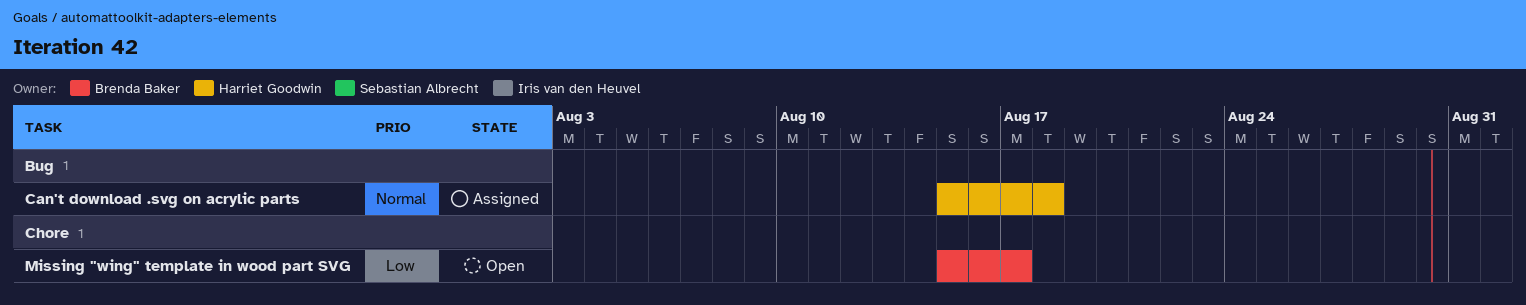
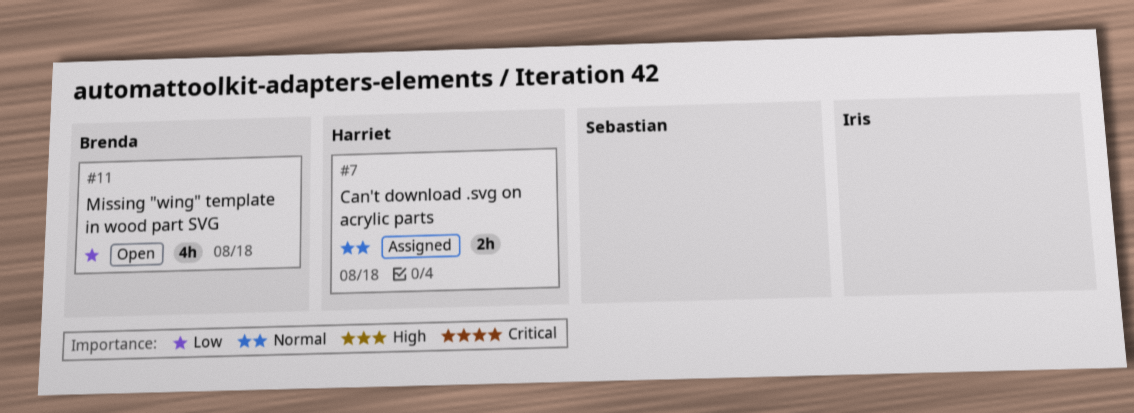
Missing "wing" template in wood part SVG, due: Aug 17 -> Aug 18

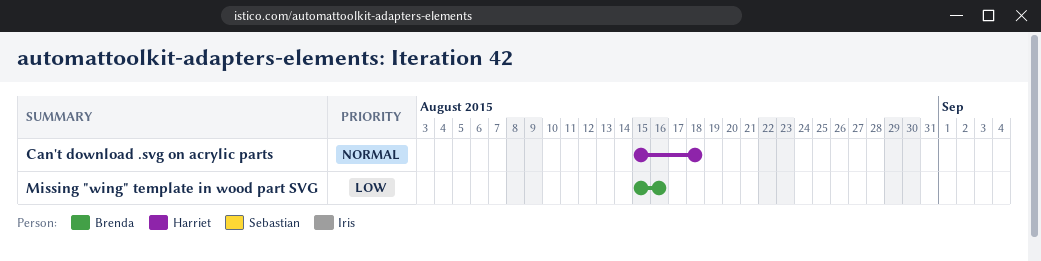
Missing "wing" template in wood part SVG, due: Aug 18 -> Aug 16

